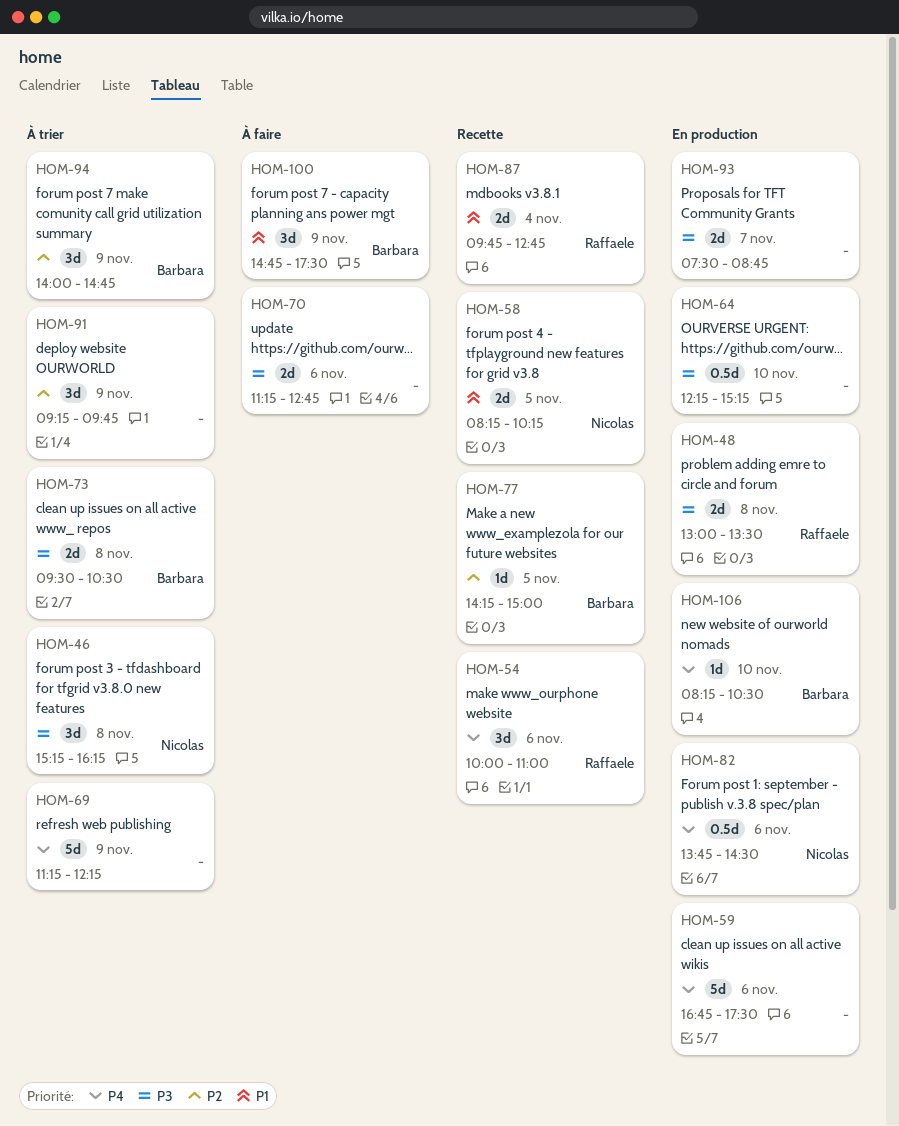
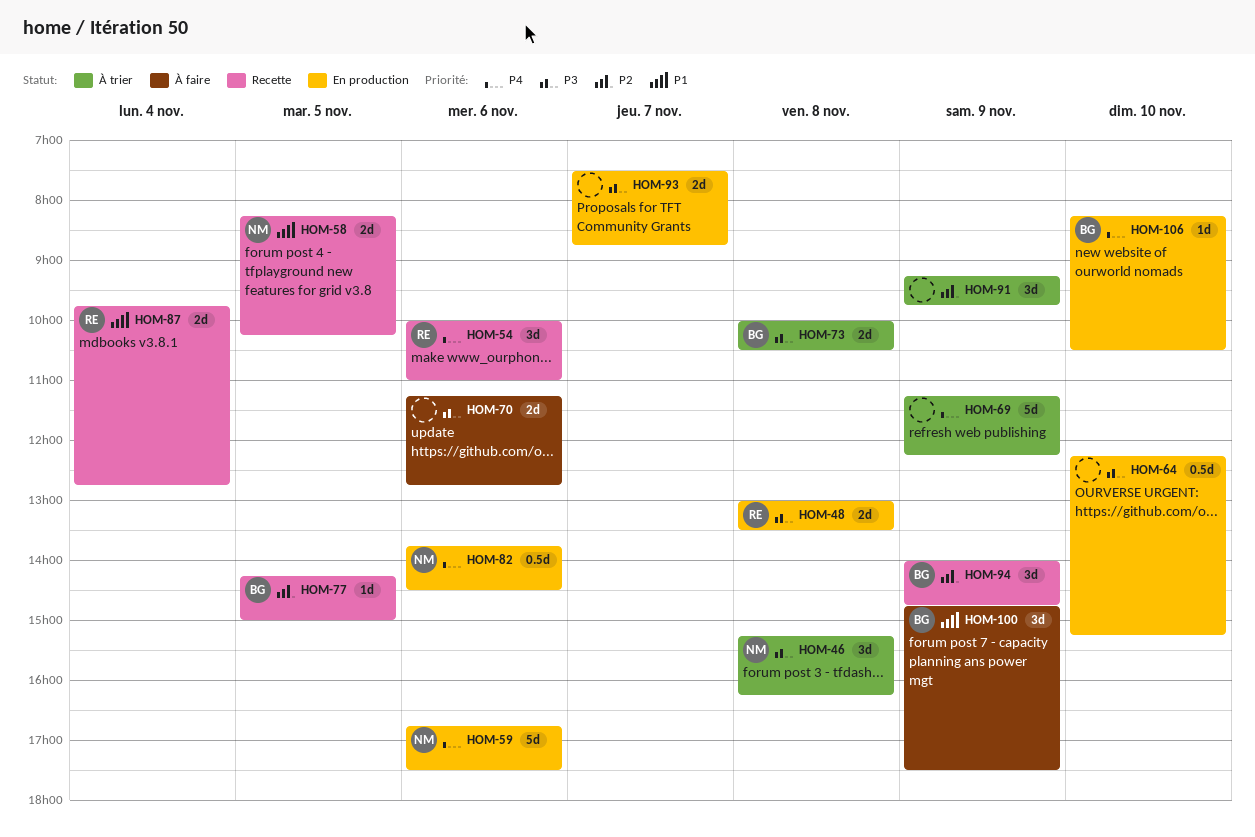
HOM-59, owner: none -> Nicolas
HOM-73, begins: 09:30 -> 10:00
HOM-94, status: À trier -> Recette

